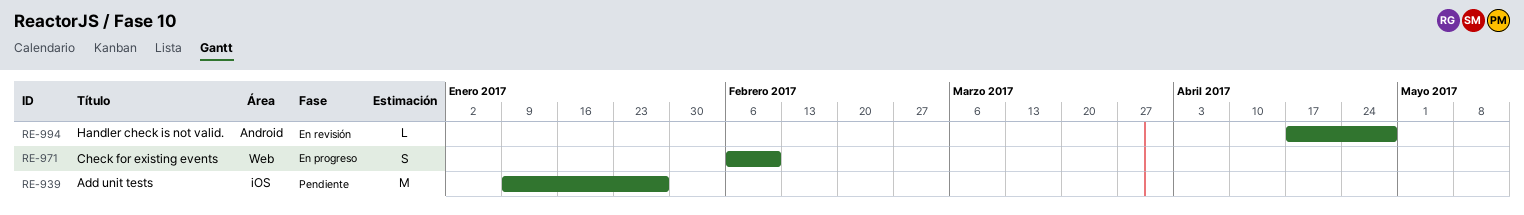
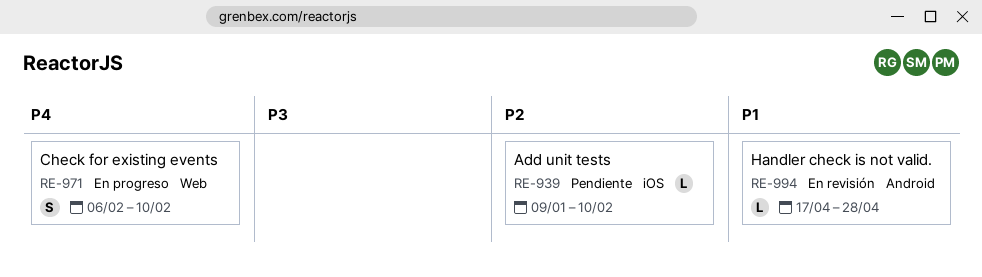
RE-939, estimate: M -> L
RE-939, due: Jan 27 -> Feb 10

